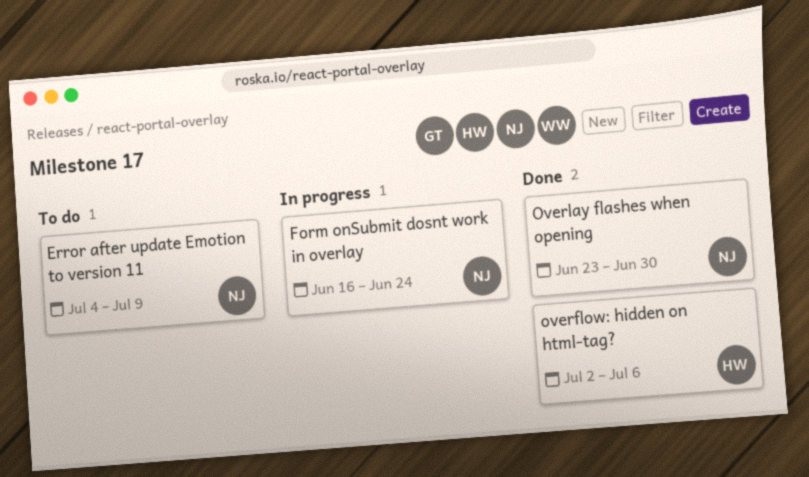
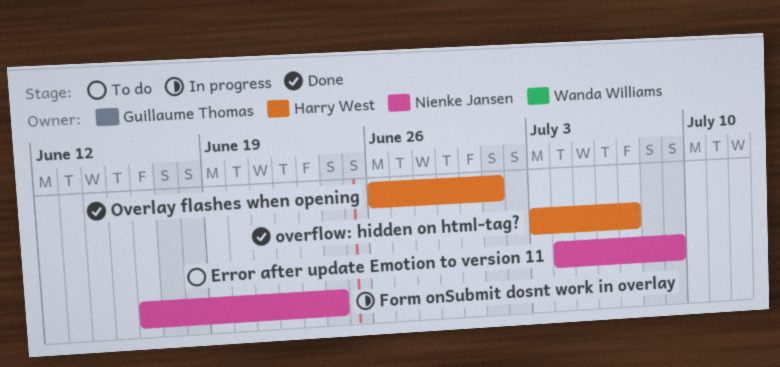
overflow: hidden on html-tag?, start: Jul 2 -> Jul 3
overflow: hidden on html-tag?, due: Jul 6 -> Jul 7
Overlay flashes when opening, owner: Nienke Jansen -> Harry West
Overlay flashes when opening, start: Jun 23 -> Jun 26
Overlay flashes when opening, due: Jun 30 -> Jul 1

